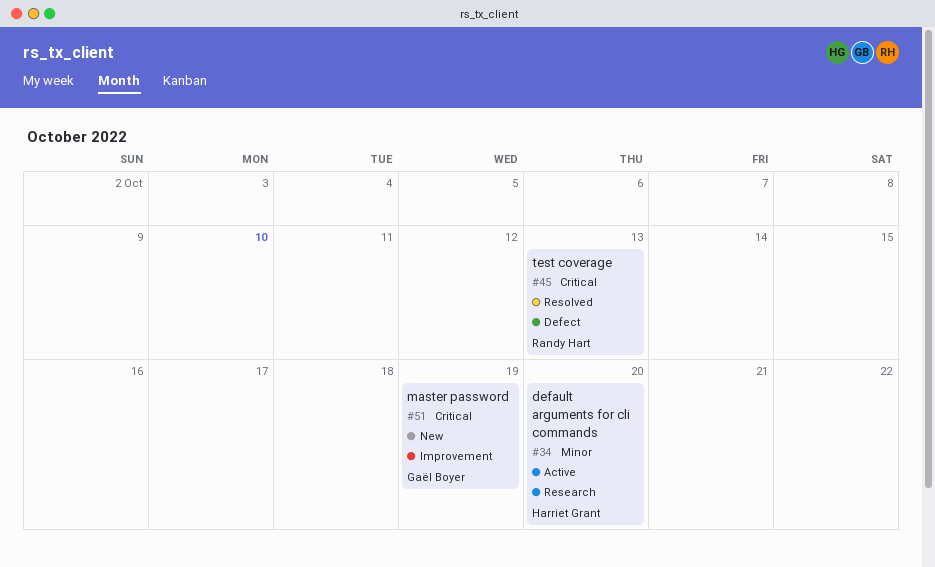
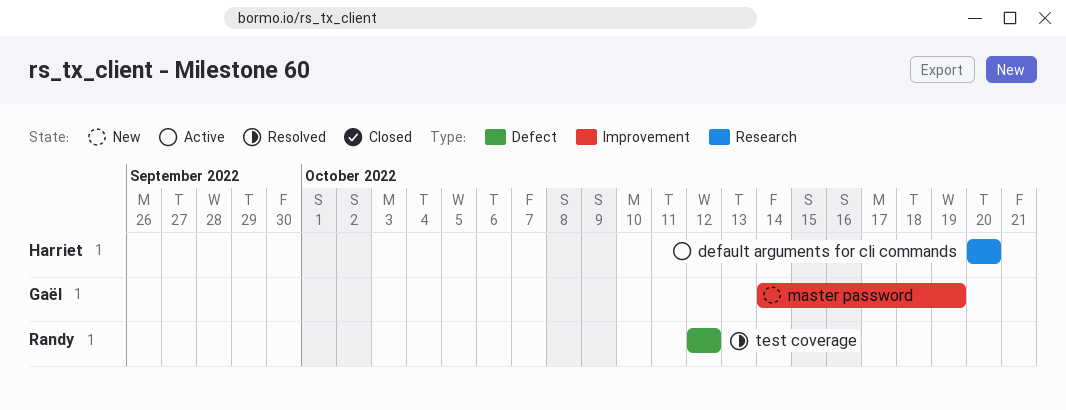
test coverage, due: Oct 13 -> Oct 12

